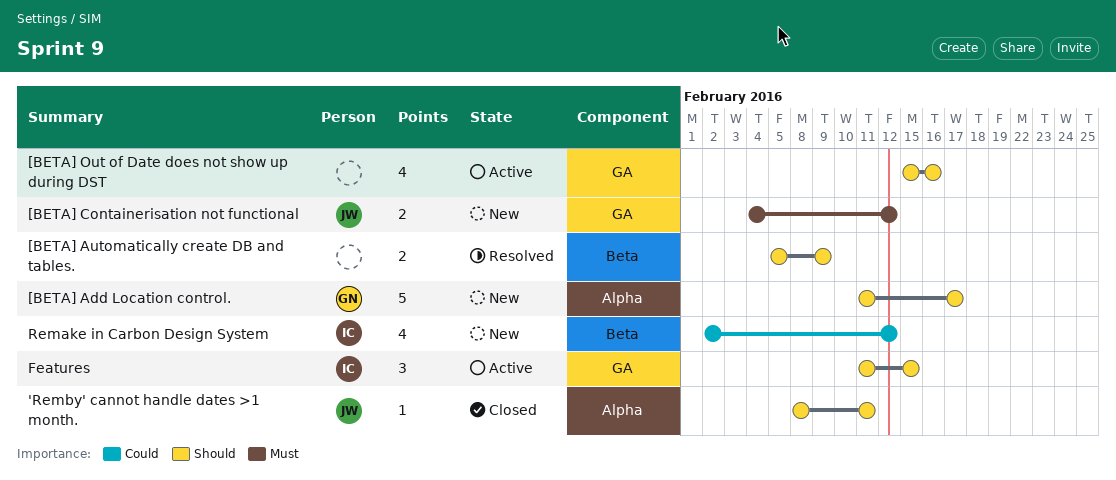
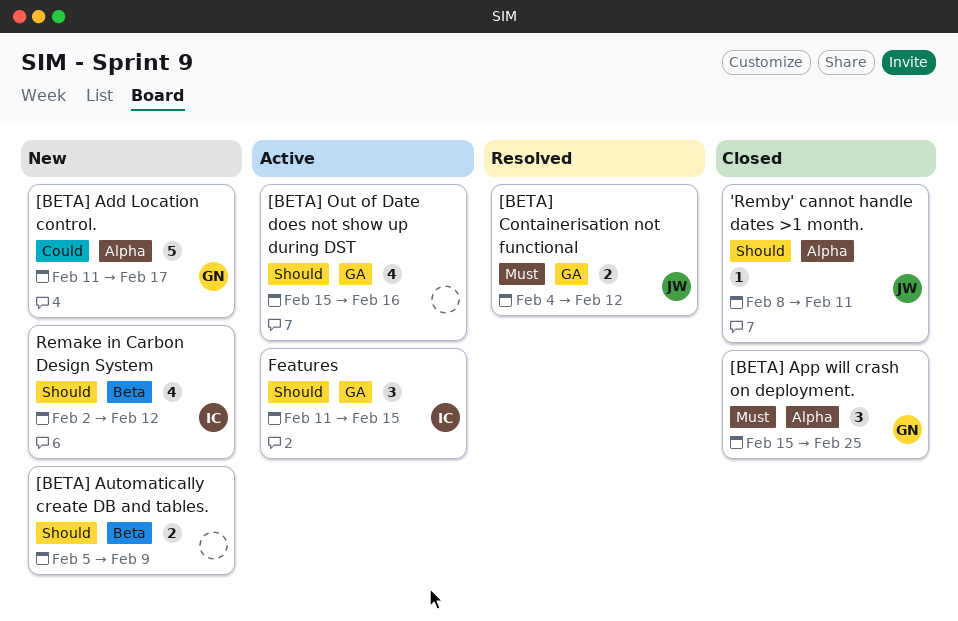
[BETA] Add Location control., priority: Should -> Could
[BETA] App will crash on deployment.: none -> present
[BETA] Automatically create DB and tables., status: Resolved -> New
[BETA] Containerisation not functional, status: New -> Resolved
Remake in Carbon Design System, priority: Could -> Should

